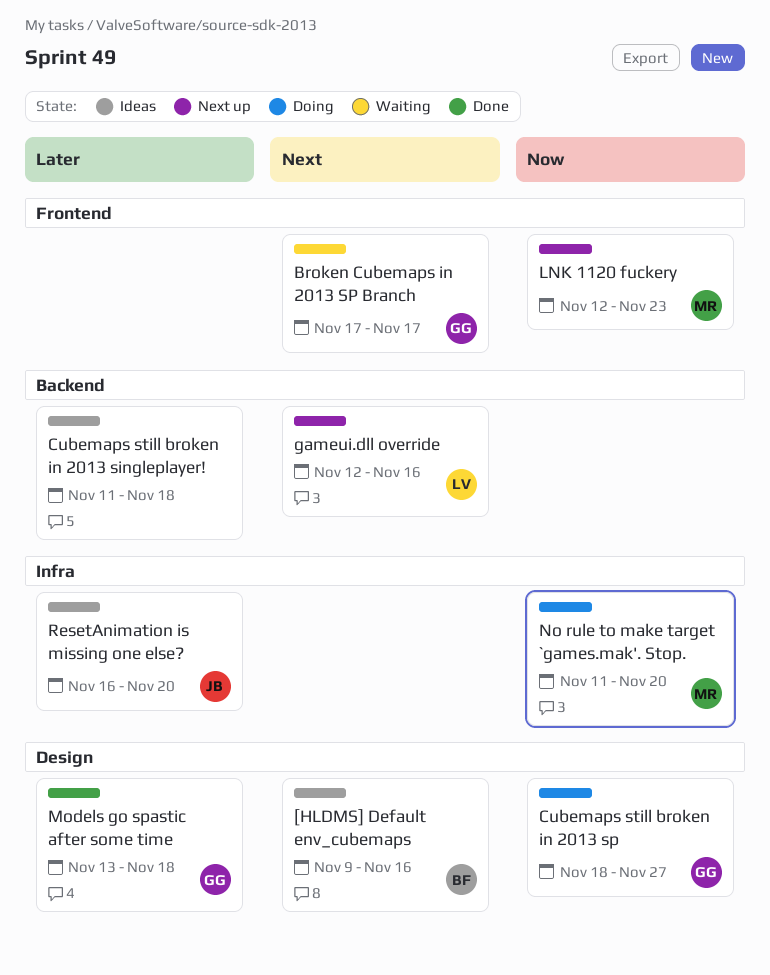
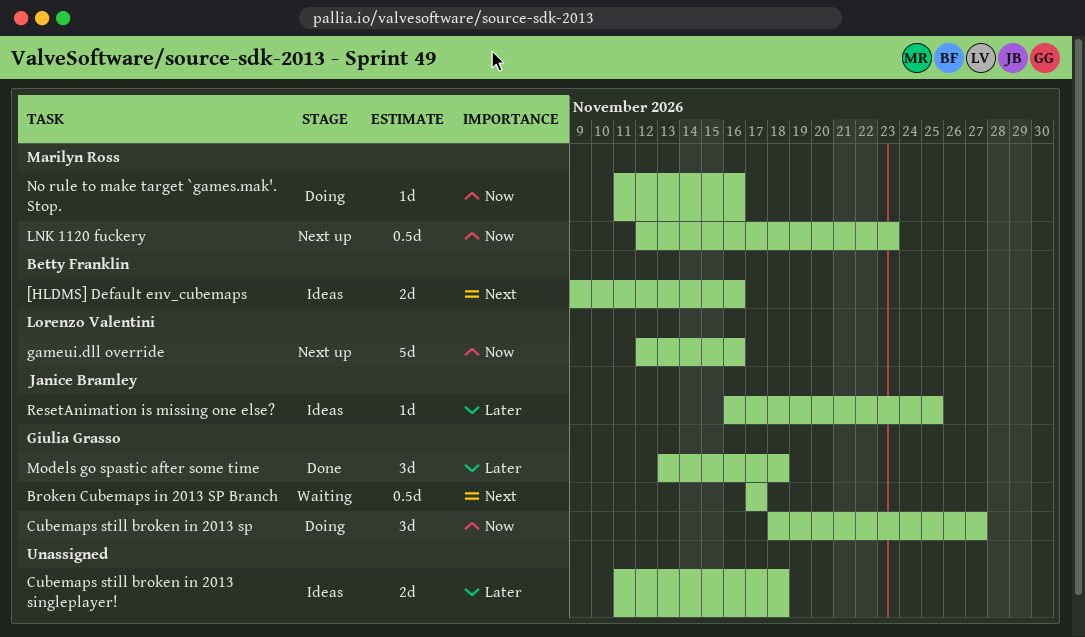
gameui.dll override, priority: Next -> Now
No rule to make target `games.mak'. Stop., due: Nov 20 -> Nov 16
ResetAnimation is missing one else?, due: Nov 20 -> Nov 25

